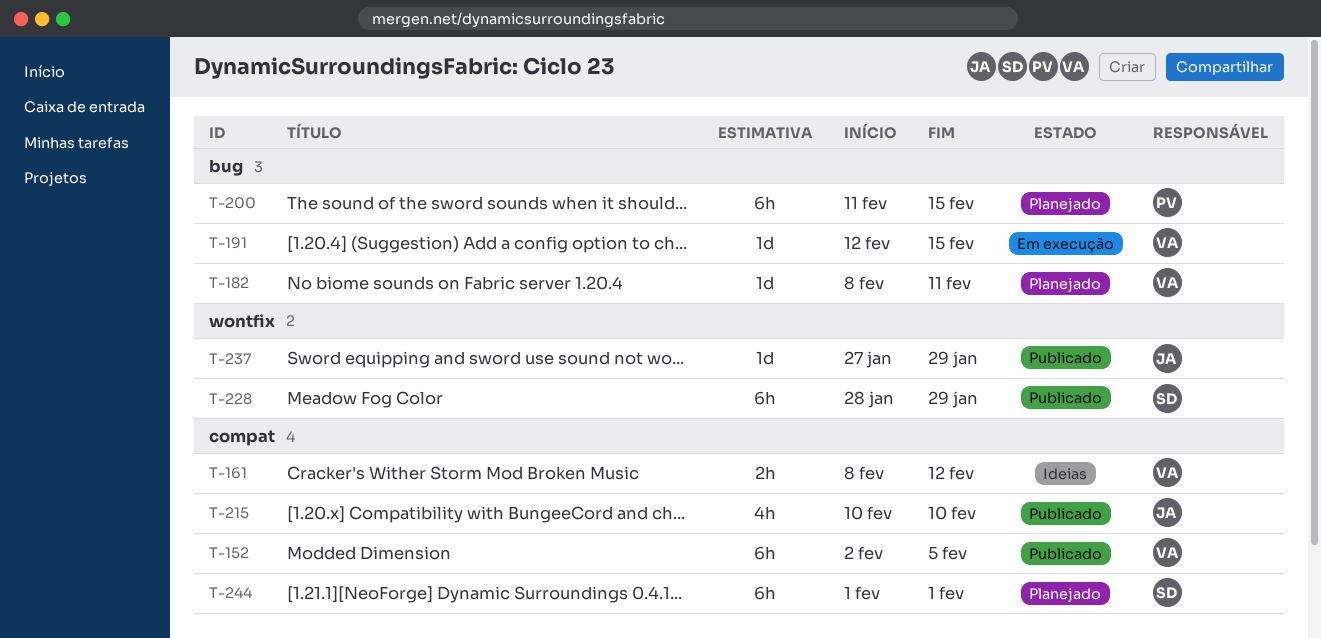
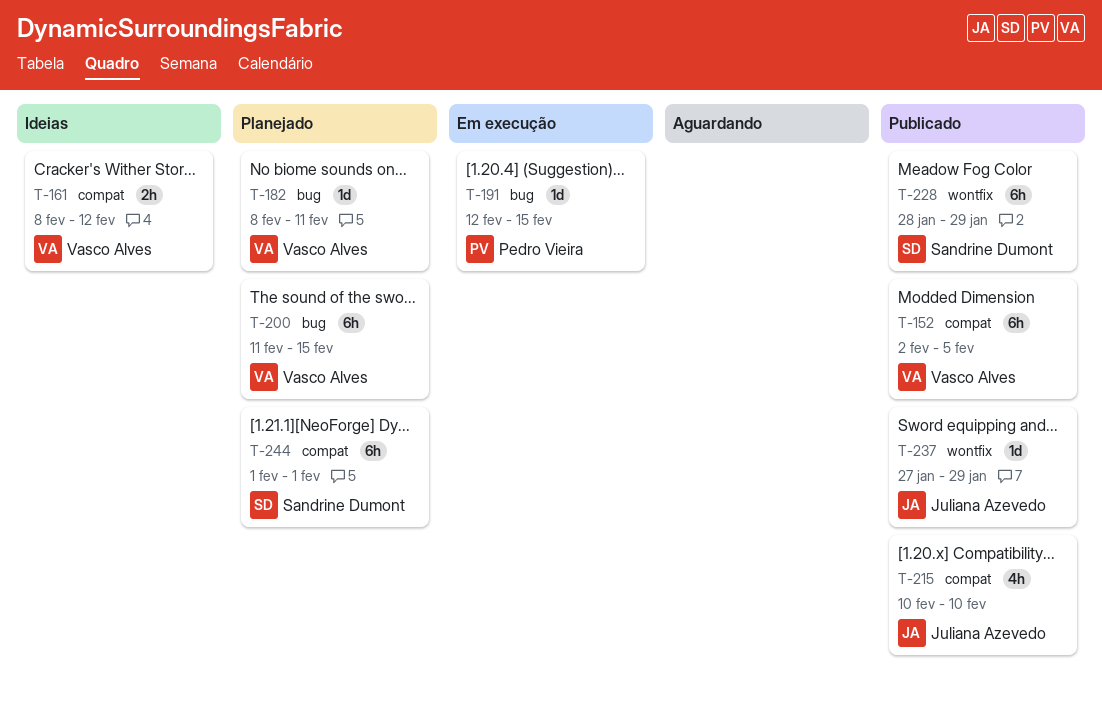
T-191, owner: Vasco Alves -> Pedro Vieira
T-200, owner: Pedro Vieira -> Vasco Alves

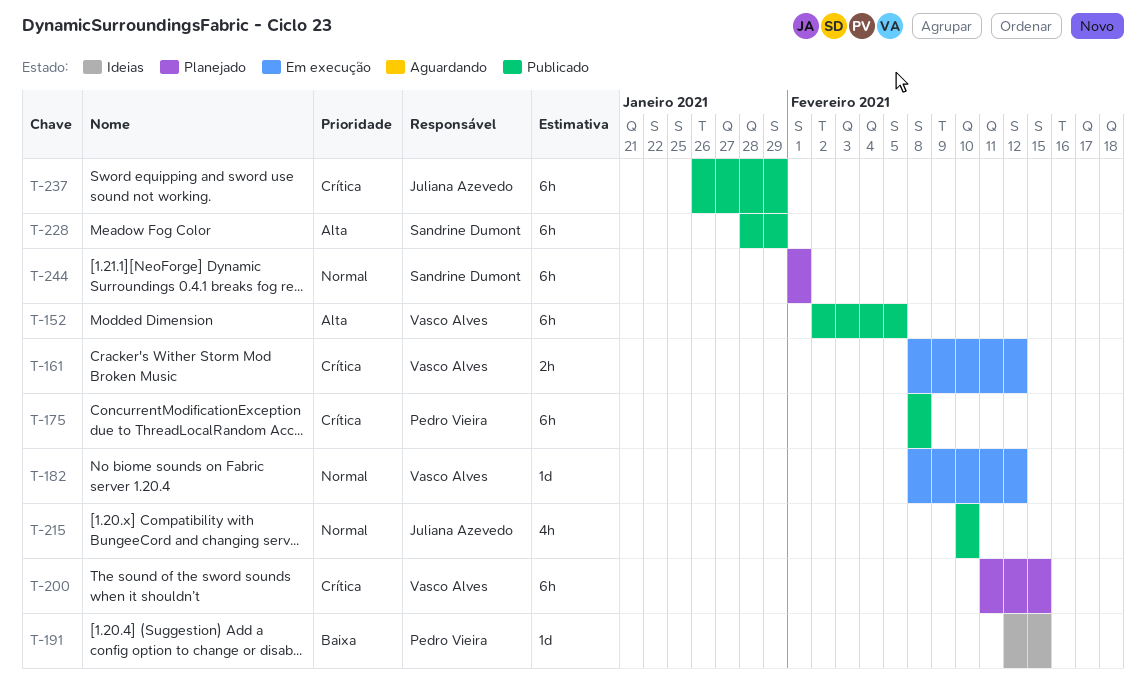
T-161, status: Ideias -> Em execução
T-175: none -> present
T-182, status: Planejado -> Em execução
T-182, due: Feb 11 -> Feb 12
T-191, status: Em execução -> Ideias
T-237, estimate: 1d -> 6h
T-237, start: Jan 27 -> Jan 26

